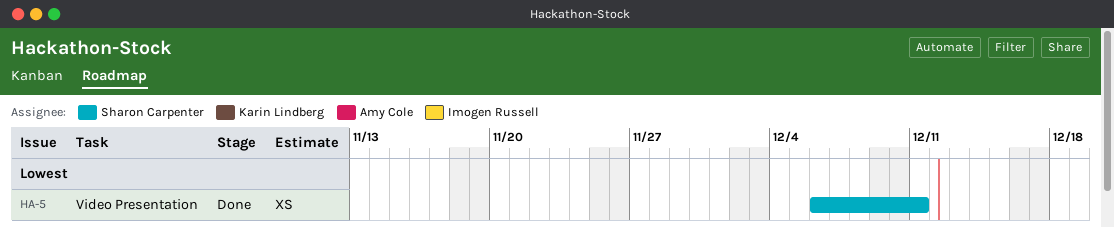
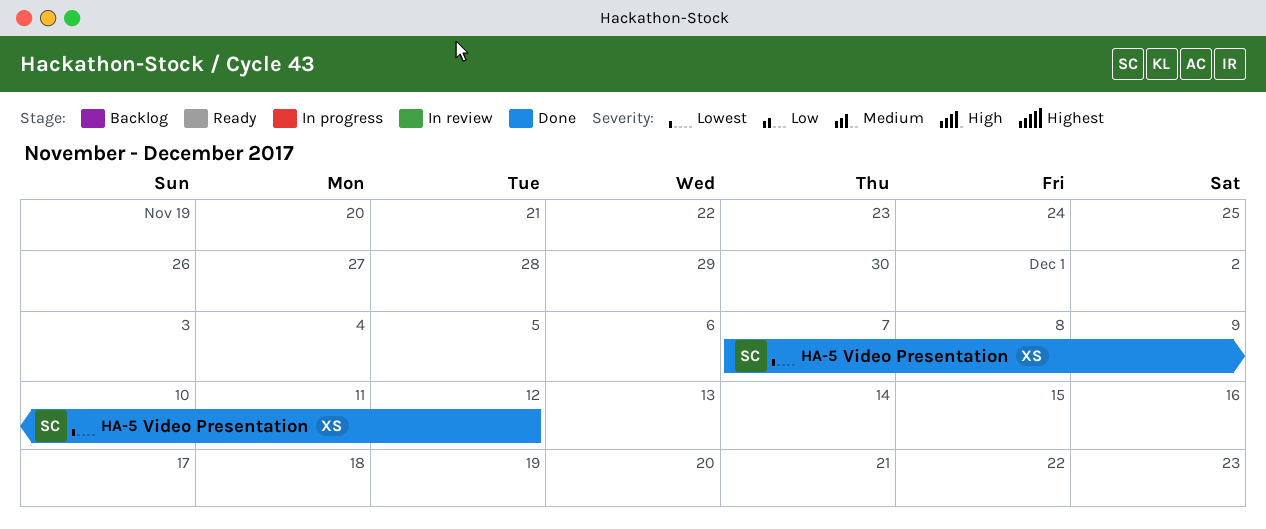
HA-5, start: Dec 6 -> Dec 7
HA-5, due: Dec 11 -> Dec 12

